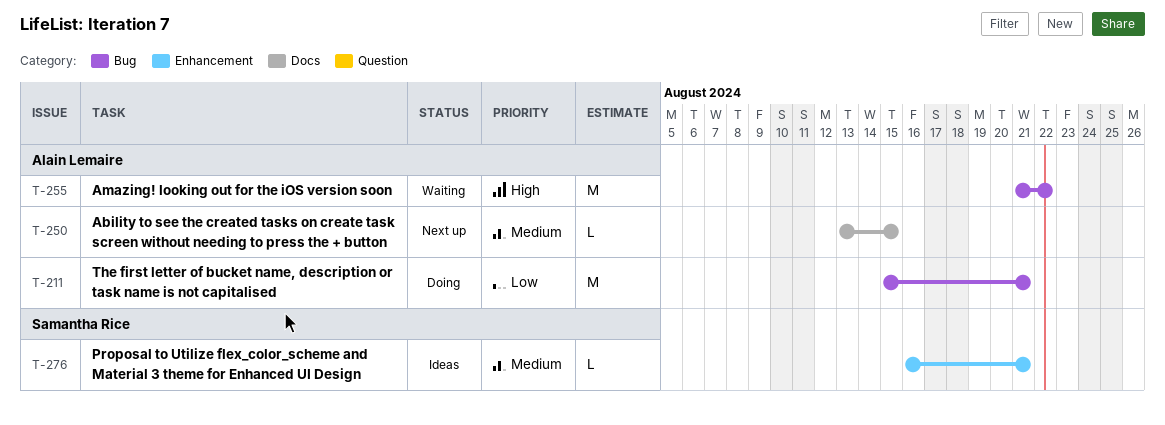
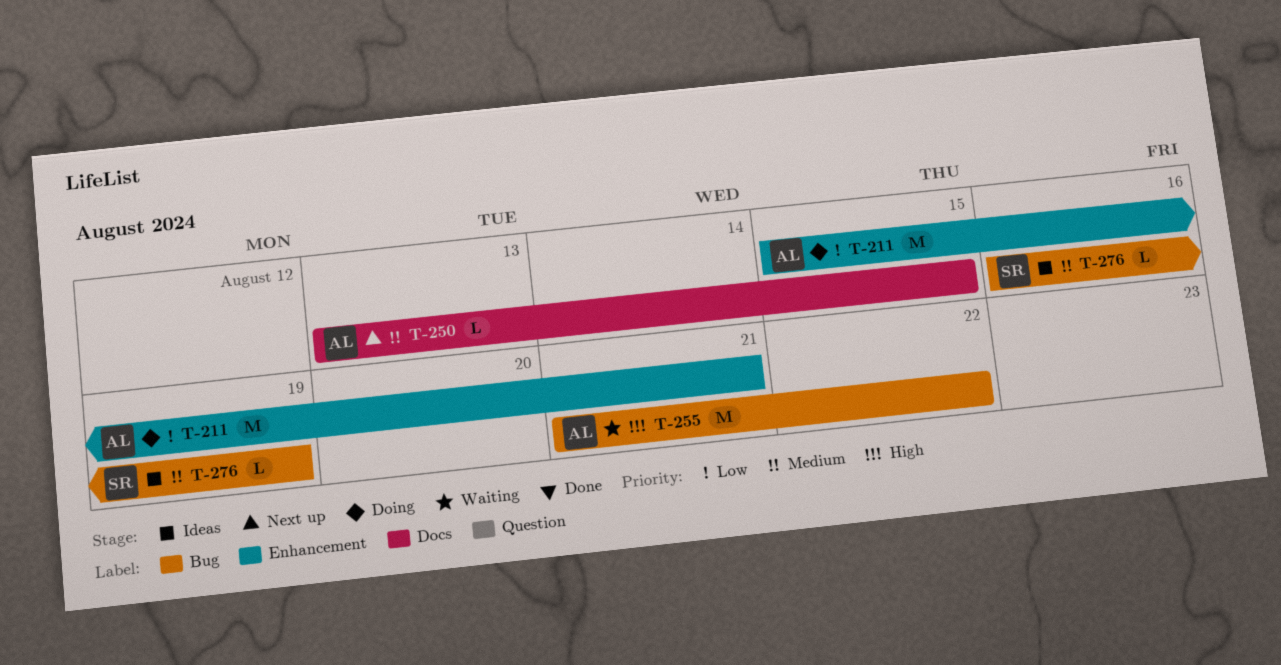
T-211, label: Bug -> Enhancement
T-276, label: Enhancement -> Bug
T-276, due: Aug 21 -> Aug 19

